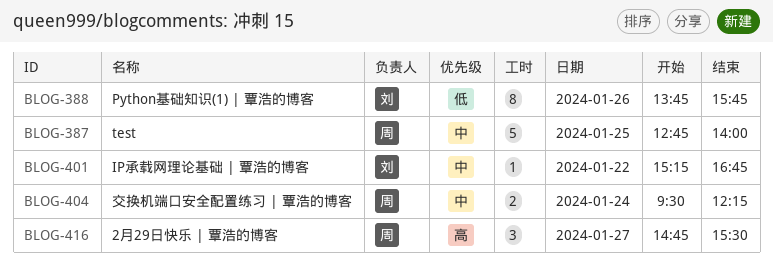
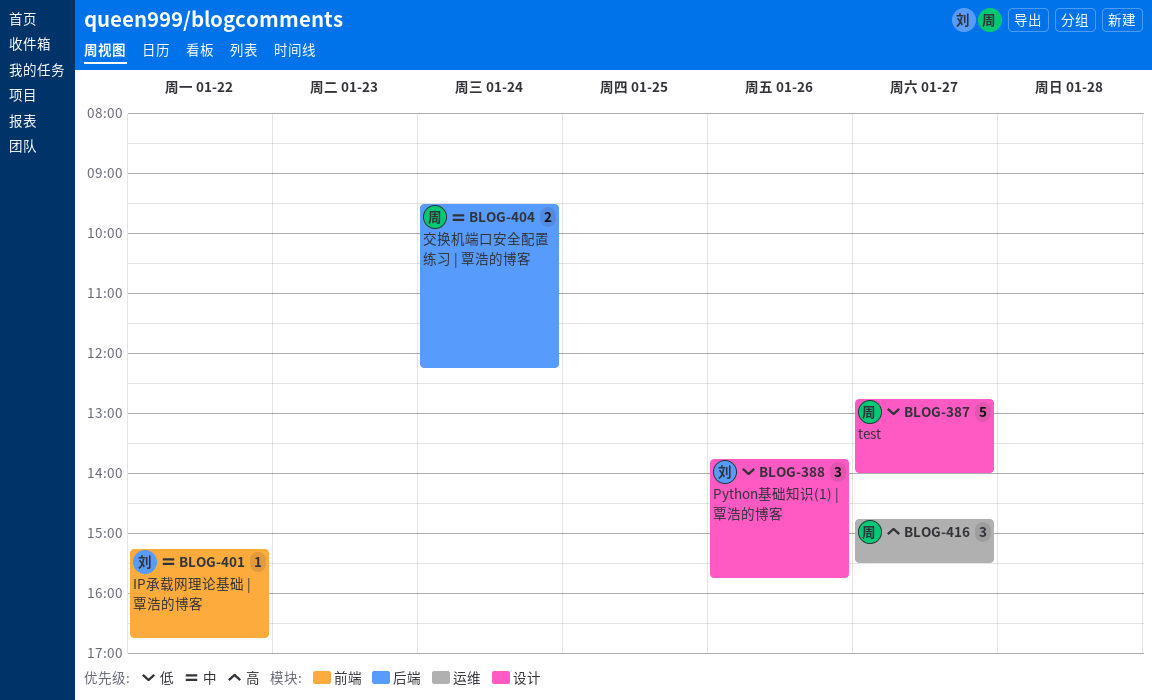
BLOG-387, priority: 中 -> 低
BLOG-387, day: Jan 25 -> Jan 27
BLOG-388, estimate: 8 -> 3

